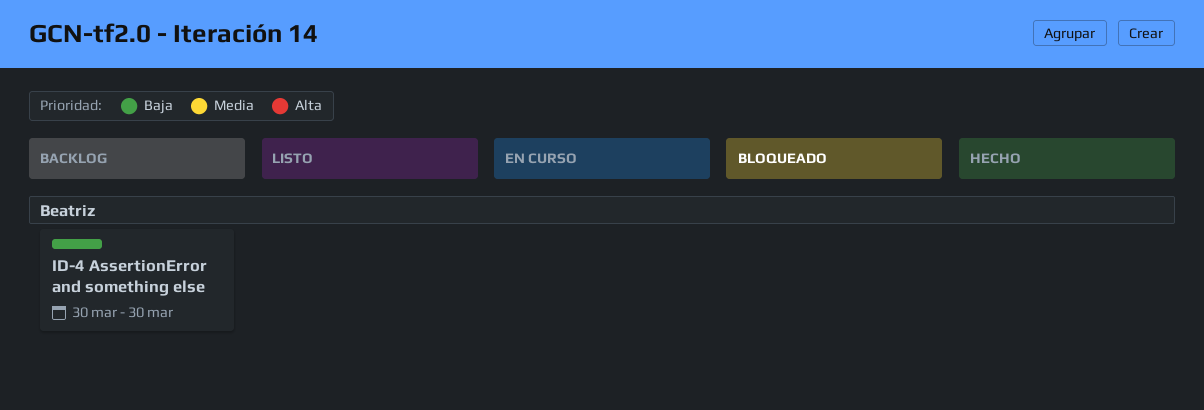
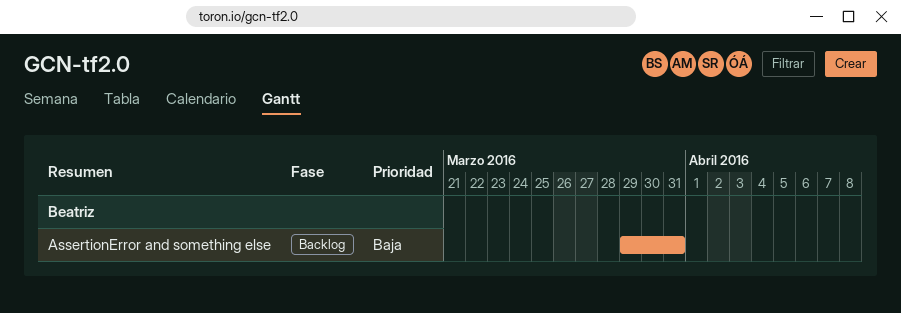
AssertionError and something else, start: Mar 30 -> Mar 29
AssertionError and something else, due: Mar 30 -> Mar 31

